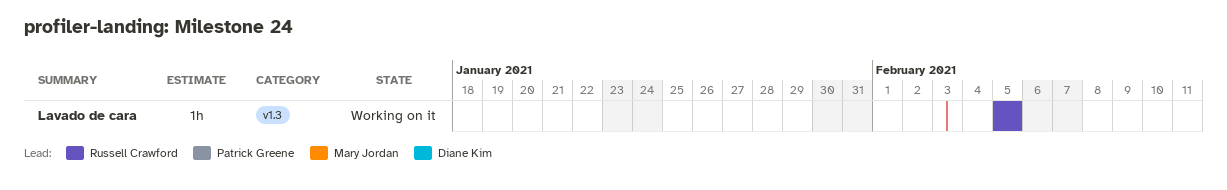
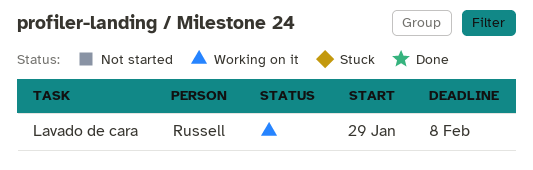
Lavado de cara, start: Feb 5 -> Jan 29
Lavado de cara, due: Feb 5 -> Feb 8

